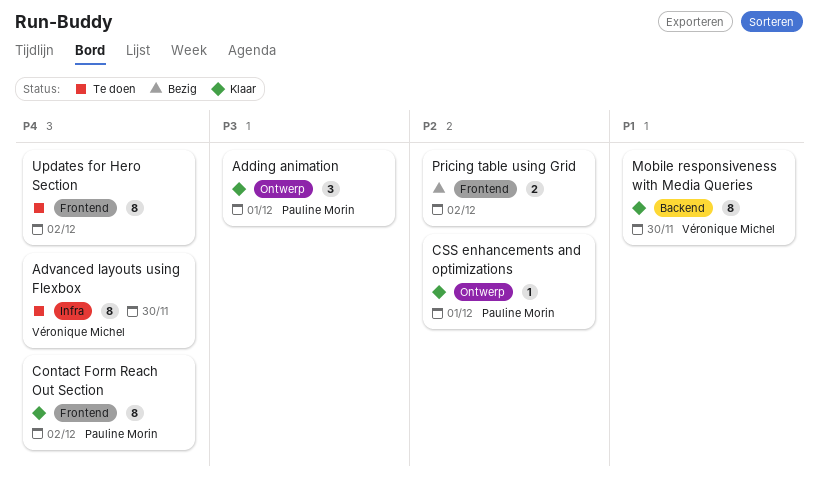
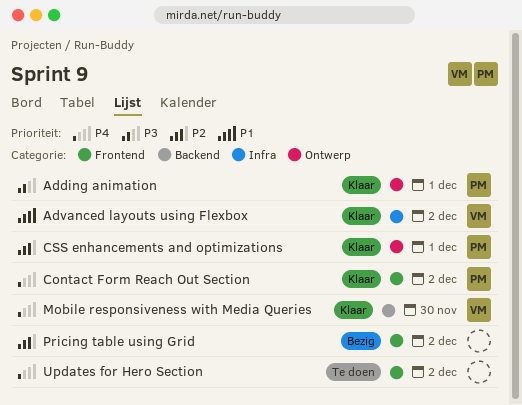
Advanced layouts using Flexbox, status: Te doen -> Klaar
Advanced layouts using Flexbox, priority: P4 -> P1
Advanced layouts using Flexbox, due: Nov 30 -> Dec 2
Mobile responsiveness with Media Queries, priority: P1 -> P4

